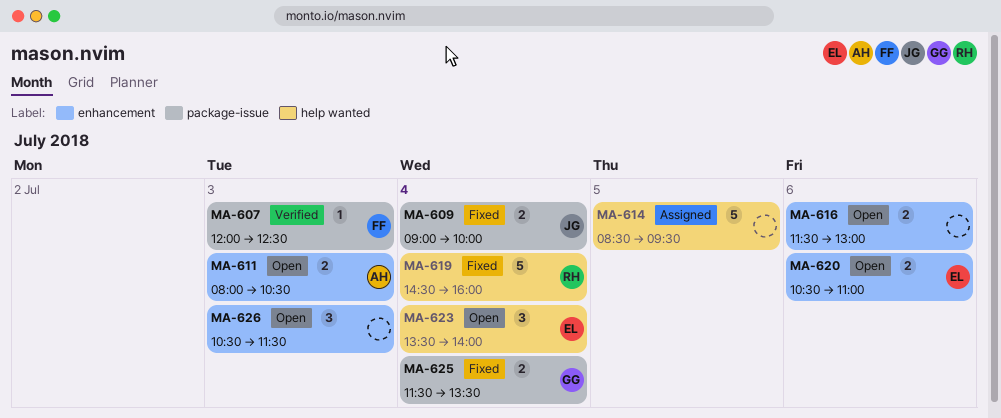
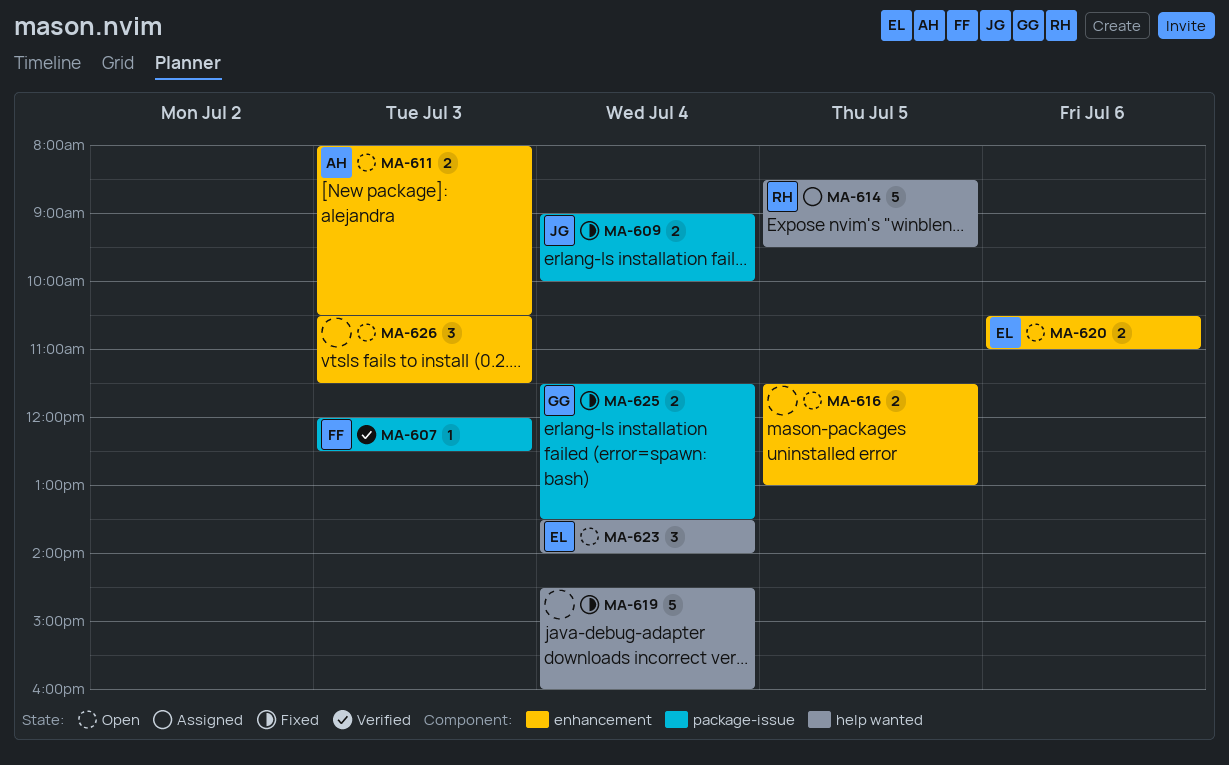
MA-614, owner: none -> RH
MA-616, day: Jul 6 -> Jul 5
MA-619, owner: RH -> none

